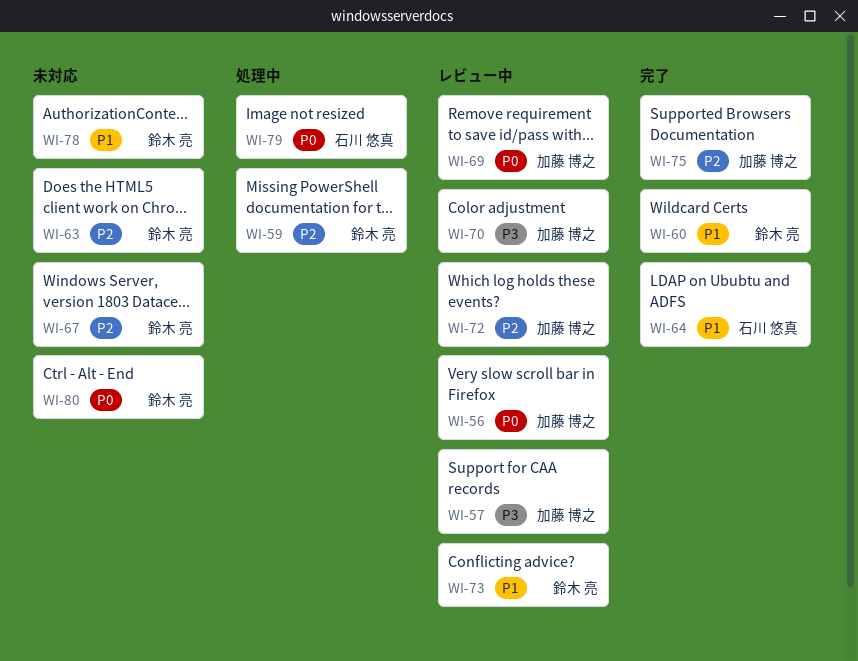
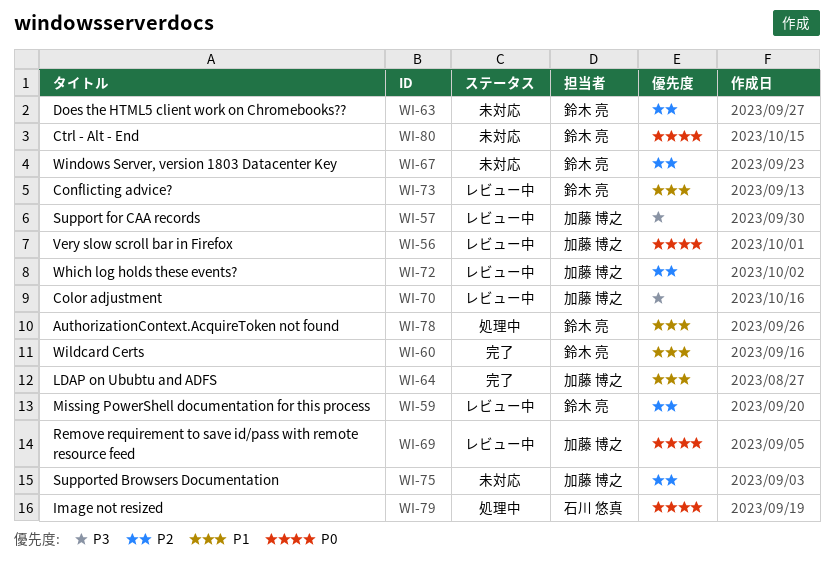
WI-59, status: 処理中 -> レビュー中
WI-64, owner: 石川 悠真 -> 加藤 博之
WI-75, status: 完了 -> 未対応
WI-78, status: 未対応 -> 処理中

